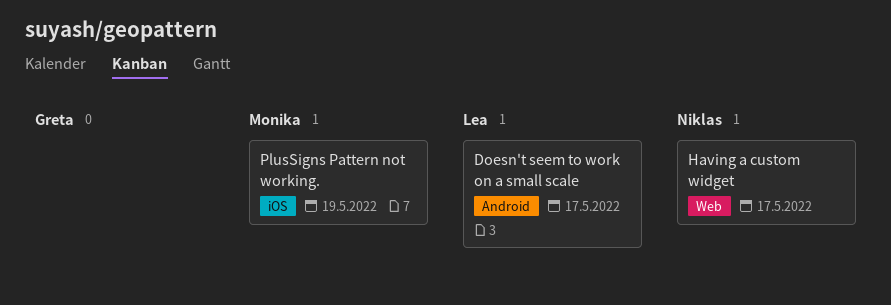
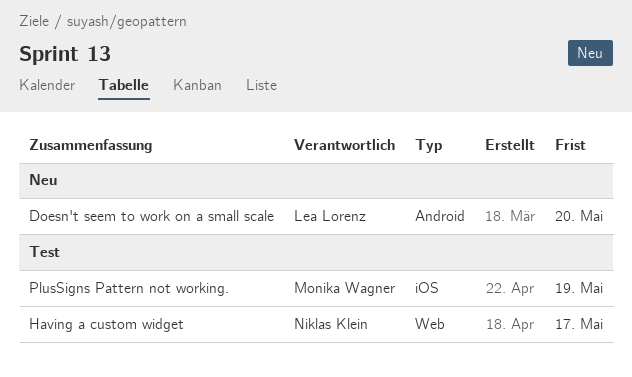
Doesn't seem to work on a small scale, due: May 17 -> May 20

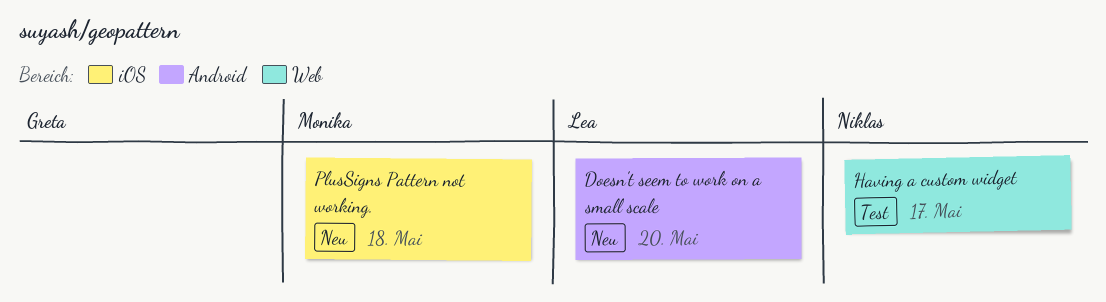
PlusSigns Pattern not working., status: Test -> Neu
PlusSigns Pattern not working., due: May 19 -> May 18

